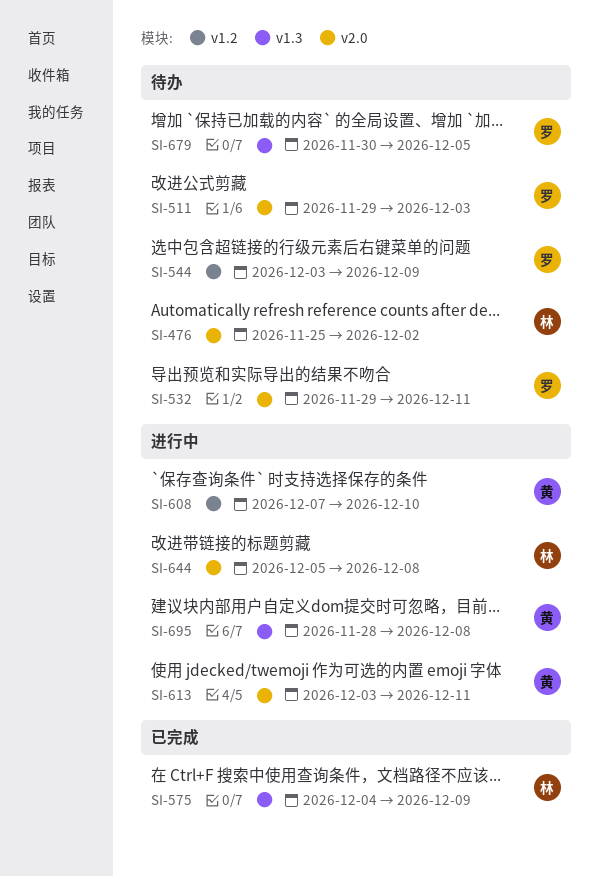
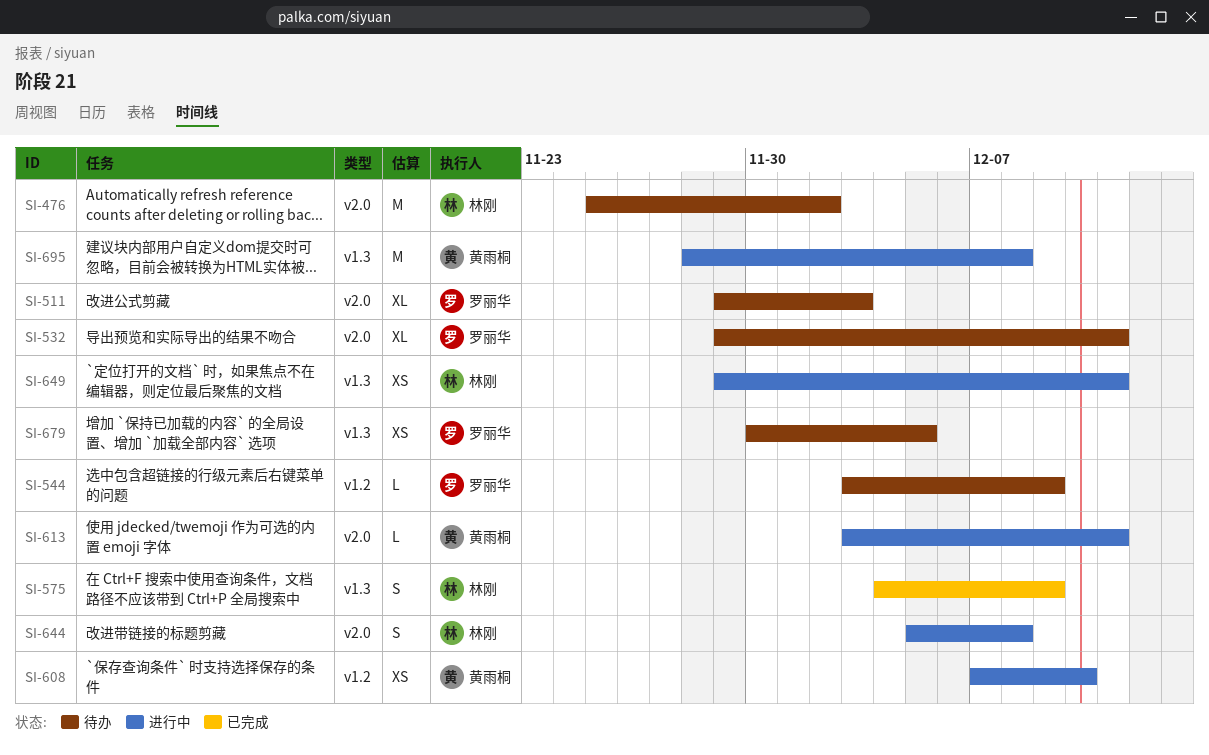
SI-649: none -> present

